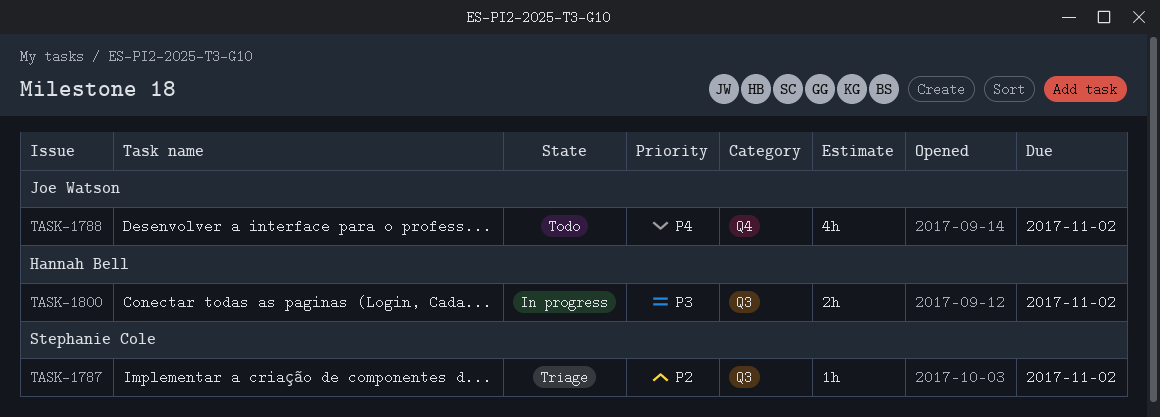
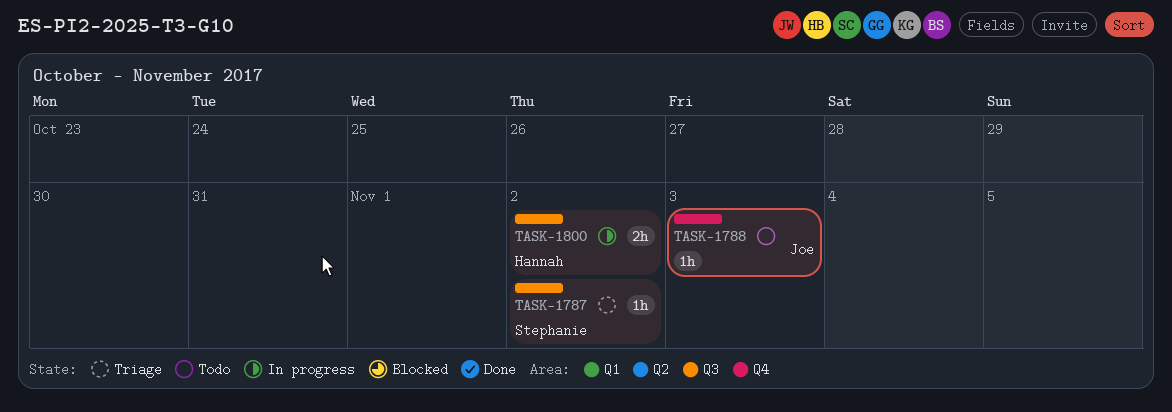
TASK-1788, estimate: 4h -> 1h
TASK-1788, due: Nov 2 -> Nov 3

